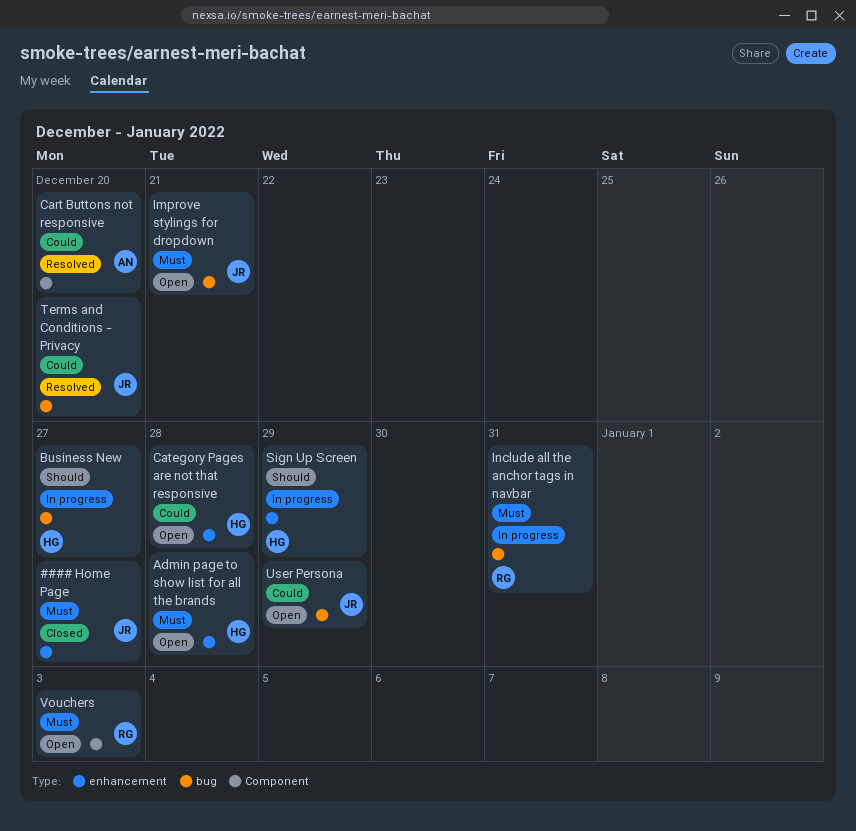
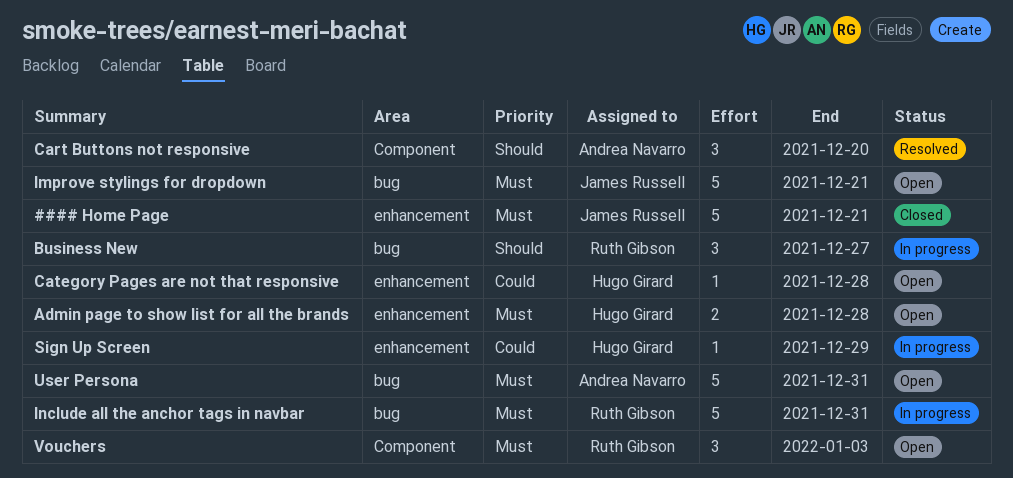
#### Home Page, due: Dec 27 -> Dec 21
Business New, owner: Hugo Girard -> Ruth Gibson
Cart Buttons not responsive, priority: Could -> Should
Sign Up Screen, priority: Should -> Could
Terms and Conditions - Privacy: present -> none
User Persona, owner: James Russell -> Andrea Navarro
User Persona, priority: Could -> Must
User Persona, due: Dec 29 -> Dec 31

